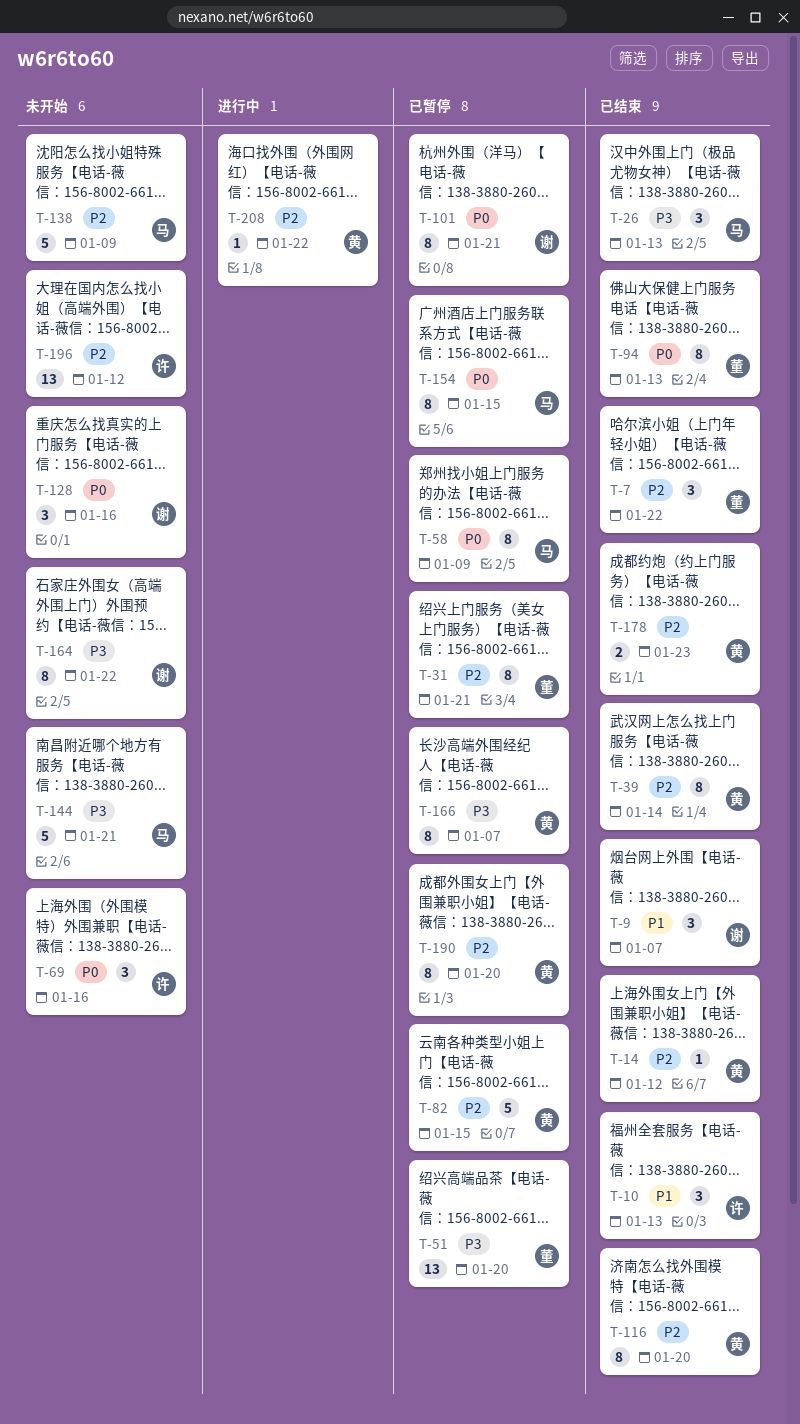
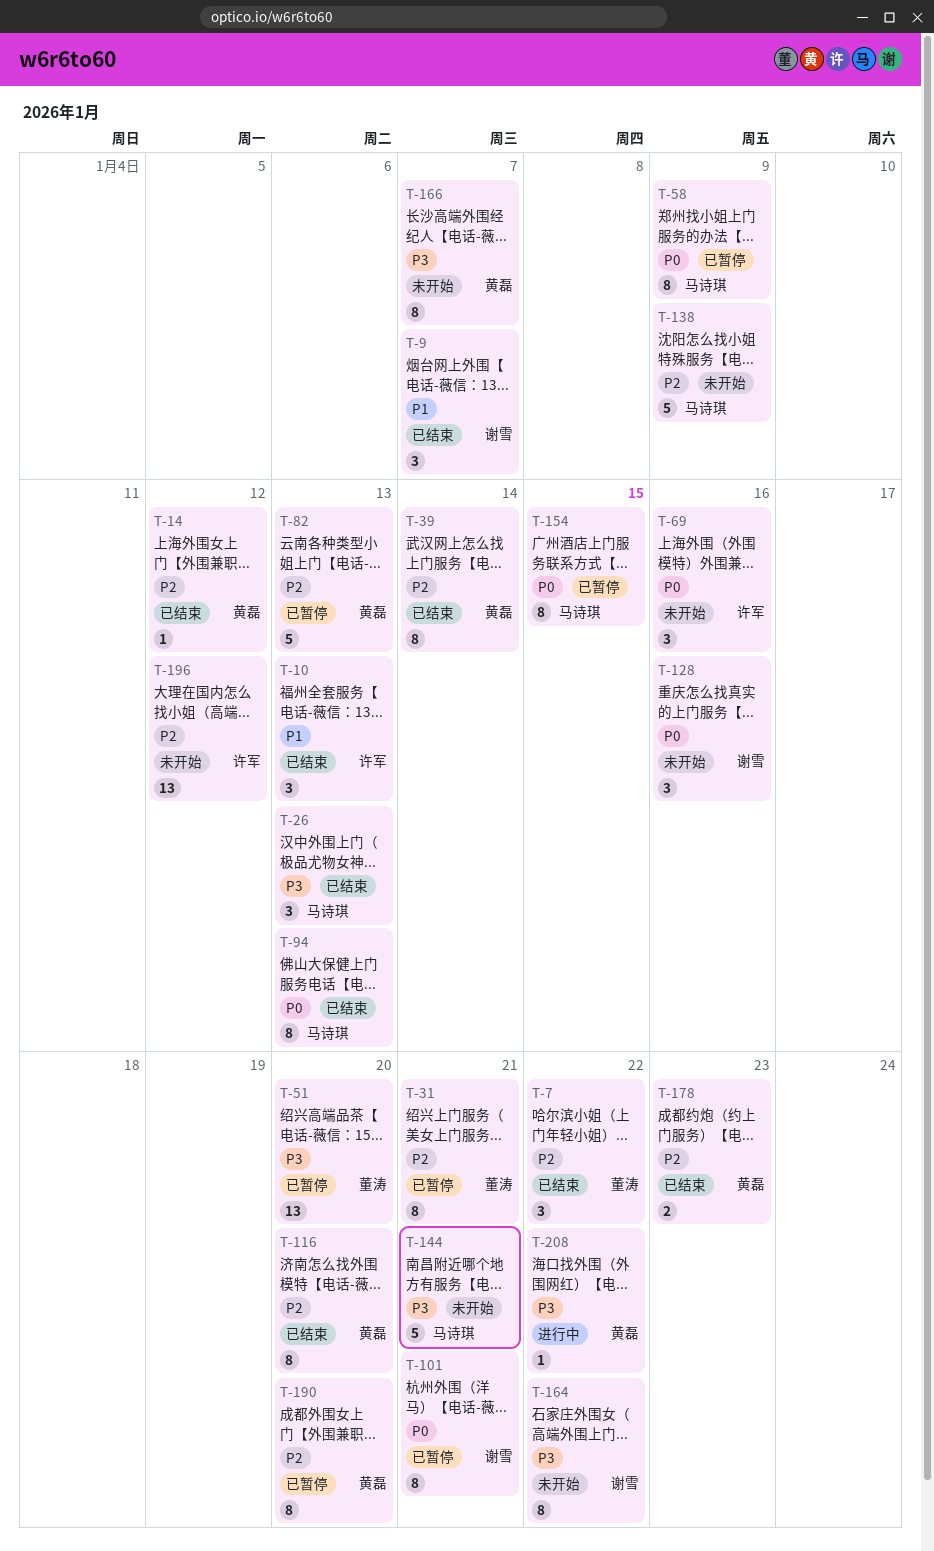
T-82, due: Jan 15 -> Jan 13
T-94, owner: 董涛 -> 马诗琪
T-166, status: 已暂停 -> 未开始
T-208, priority: P2 -> P3

